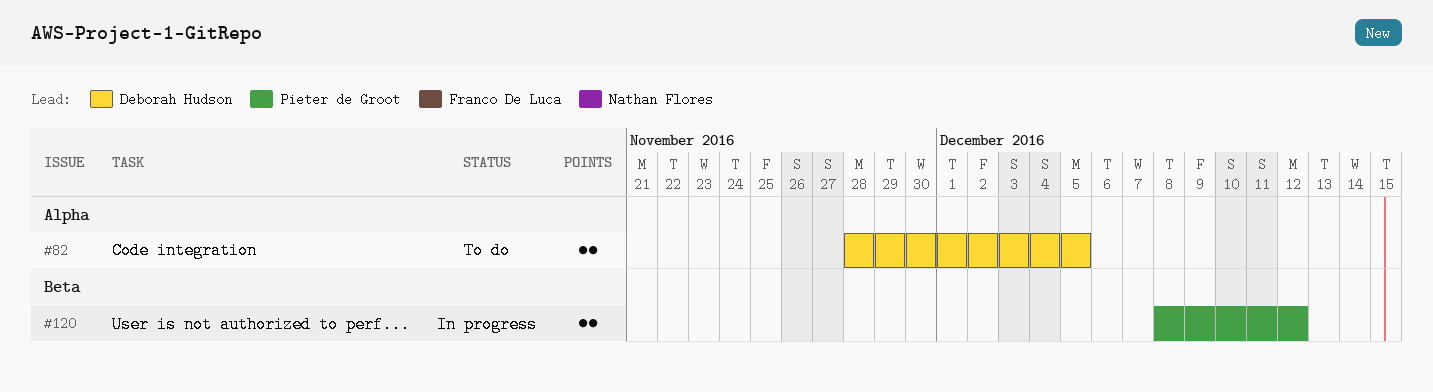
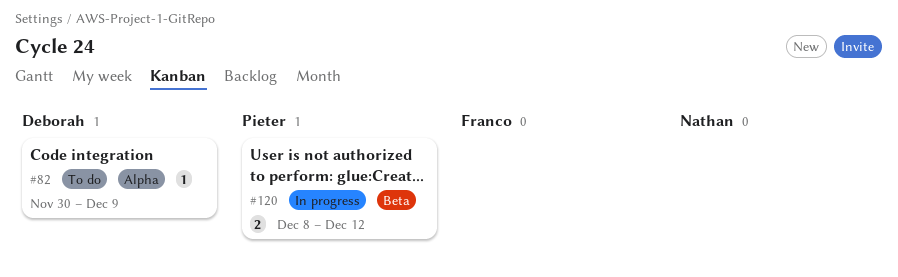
#82, estimate: 2 -> 1
#82, start: Nov 28 -> Nov 30
#82, due: Dec 5 -> Dec 9

